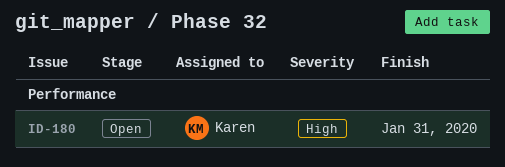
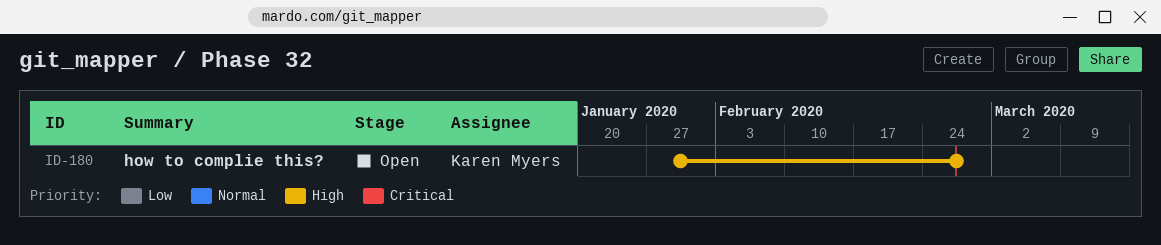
ID-180, due: Jan 31 -> Feb 28

